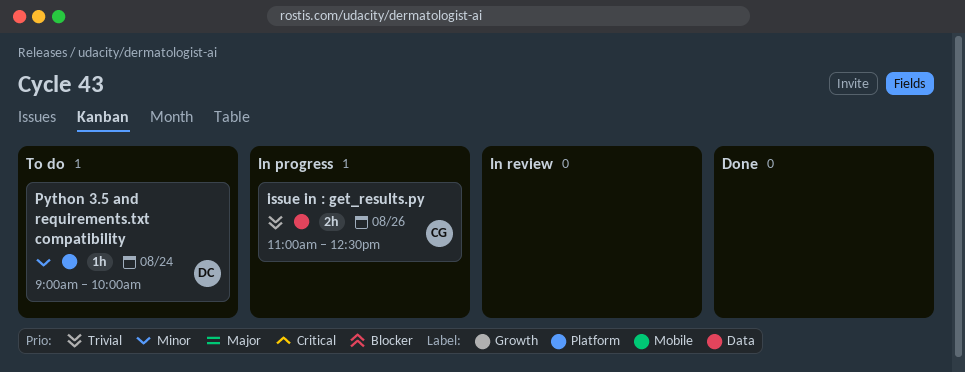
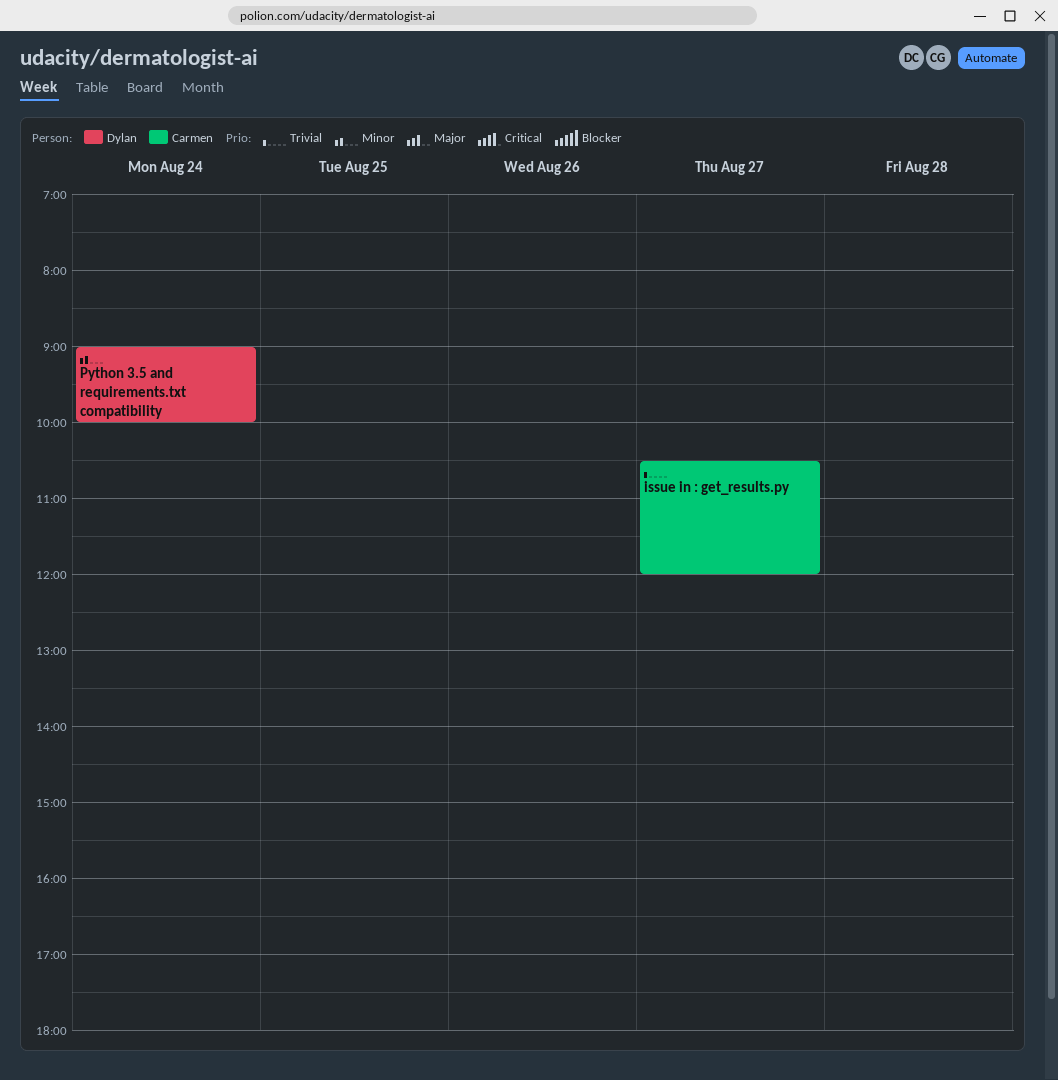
issue in : get_results.py, day: Aug 26 -> Aug 27
issue in : get_results.py, begins: 11:00 -> 10:30
issue in : get_results.py, ends: 12:30 -> 12:00

